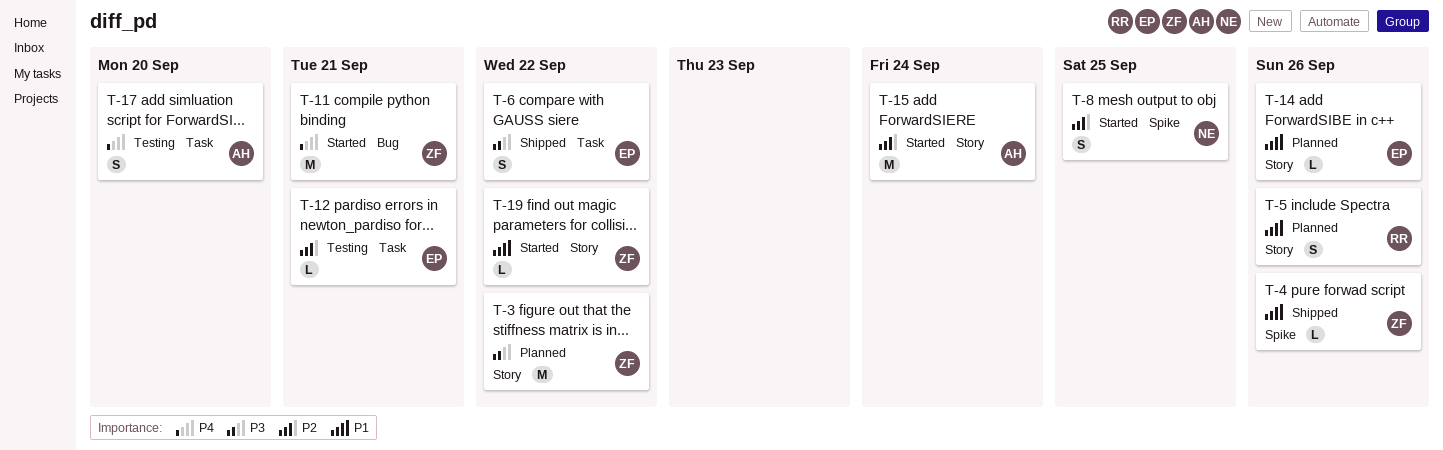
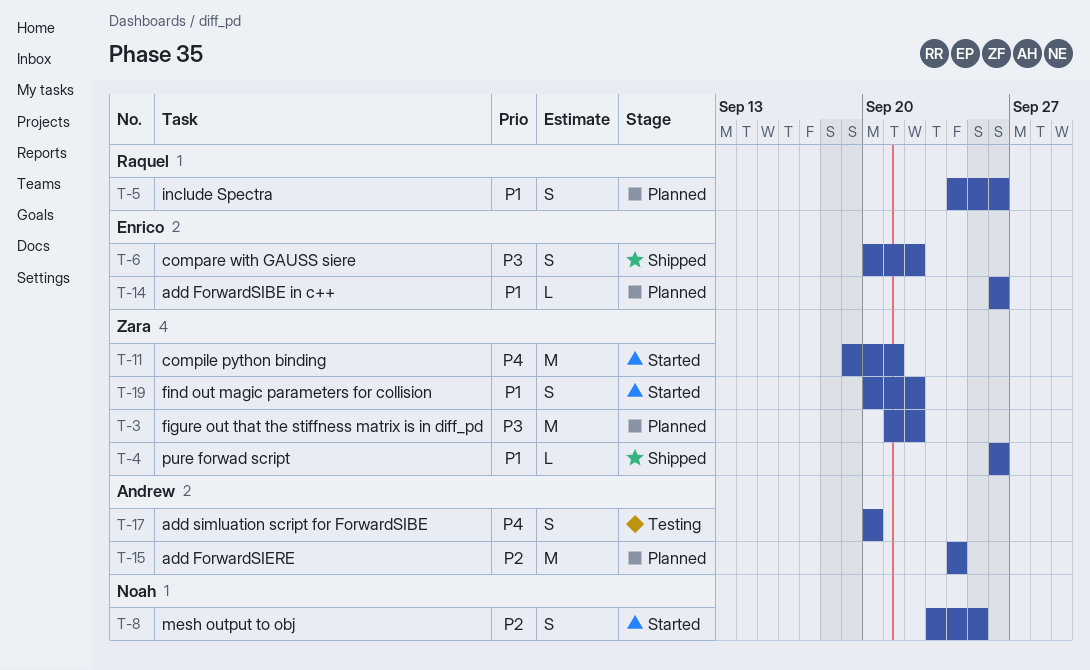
T-12: present -> none
T-15, status: Started -> Planned
T-19, estimate: L -> S

